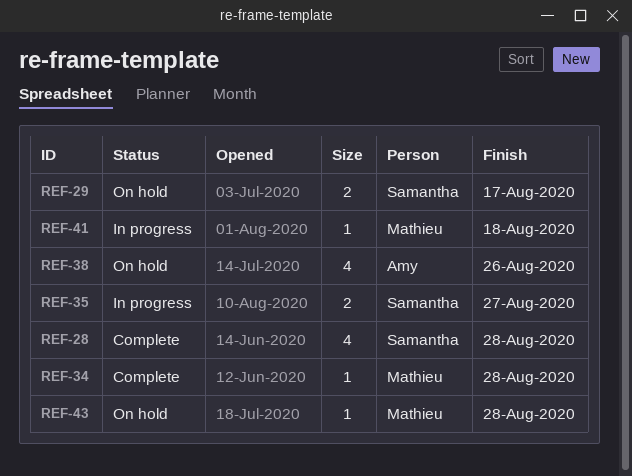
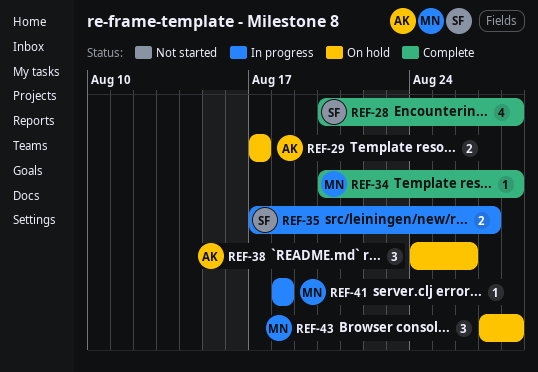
REF-29, owner: Samantha -> Amy
REF-38, estimate: 4 -> 3
REF-43, estimate: 1 -> 3

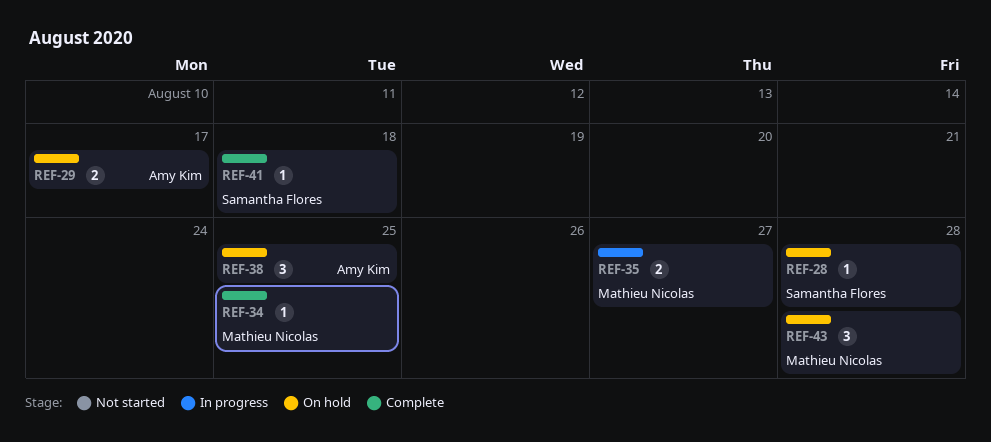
REF-28, status: Complete -> On hold
REF-28, estimate: 4 -> 1
REF-34, due: Aug 28 -> Aug 25
REF-35, owner: Samantha Flores -> Mathieu Nicolas
REF-38, due: Aug 26 -> Aug 25
REF-41, status: In progress -> Complete
REF-41, owner: Mathieu Nicolas -> Samantha Flores

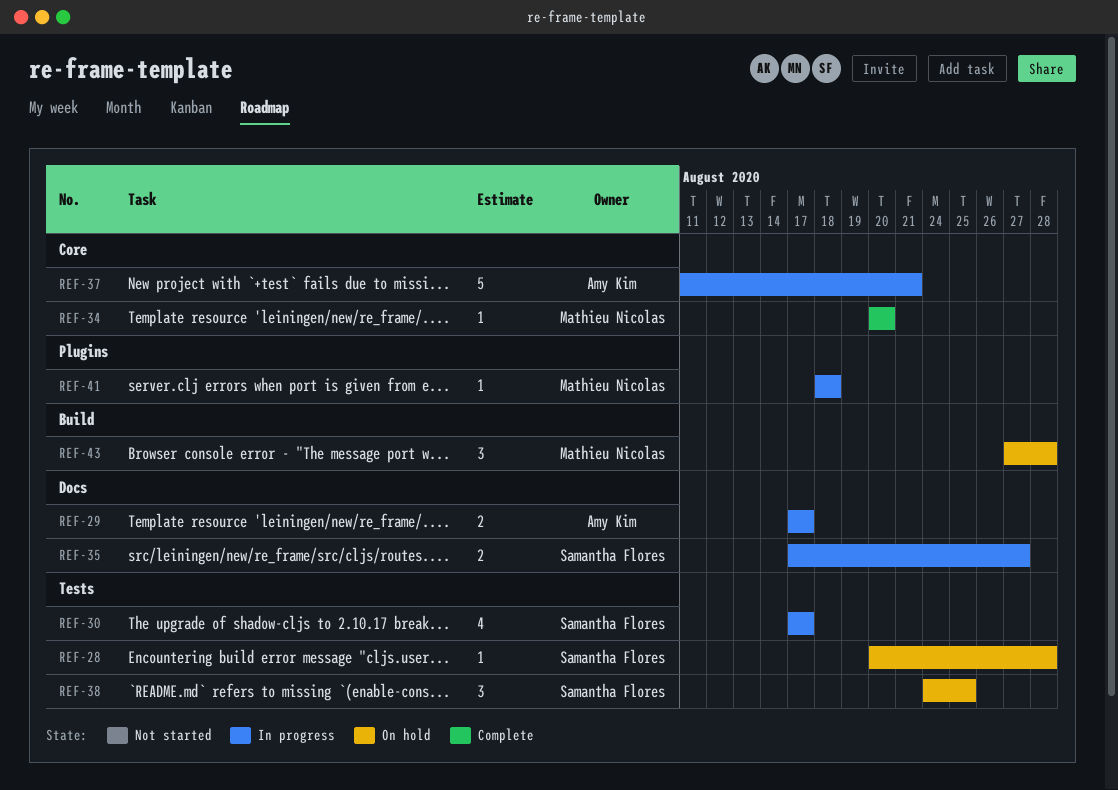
REF-29, status: On hold -> In progress
REF-30: none -> present
REF-34, due: Aug 25 -> Aug 20
REF-35, owner: Mathieu Nicolas -> Samantha Flores
REF-37: none -> present
REF-38, owner: Amy Kim -> Samantha Flores
REF-41, status: Complete -> In progress
REF-41, owner: Samantha Flores -> Mathieu Nicolas

